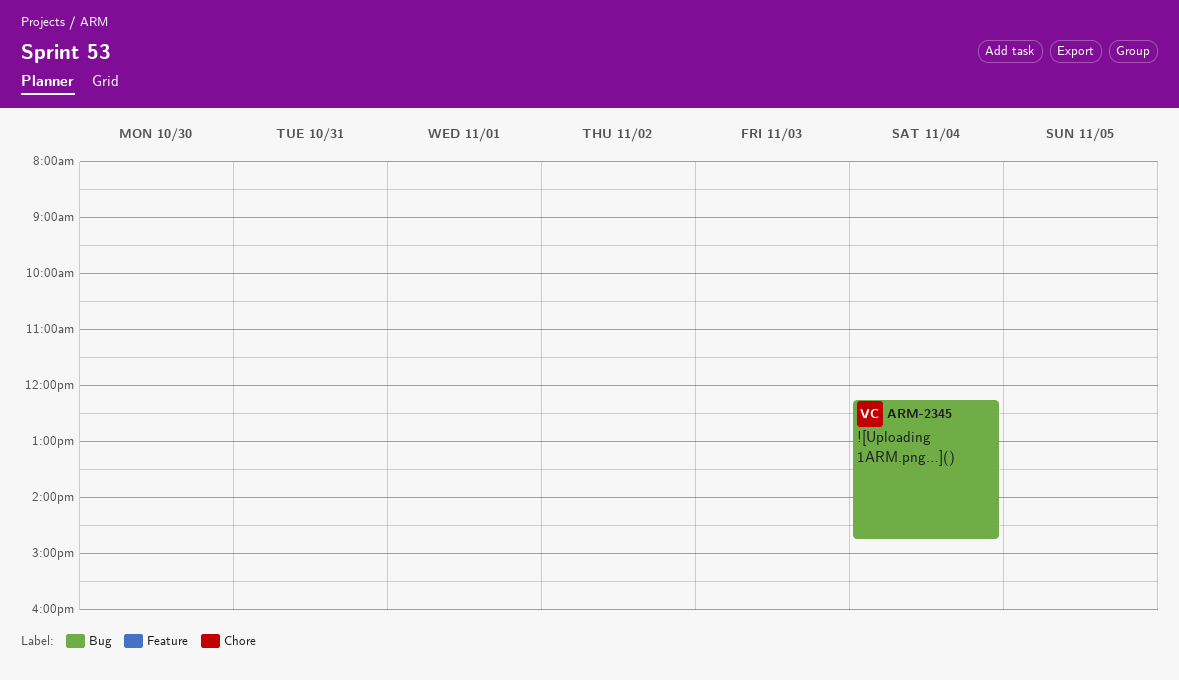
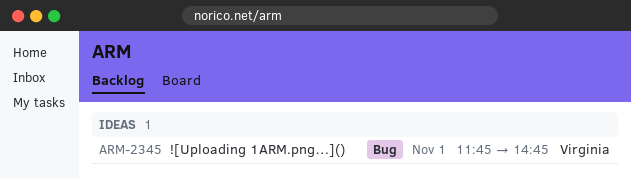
ARM-2345, day: Nov 4 -> Nov 1
ARM-2345, begins: 12:15 -> 11:45

